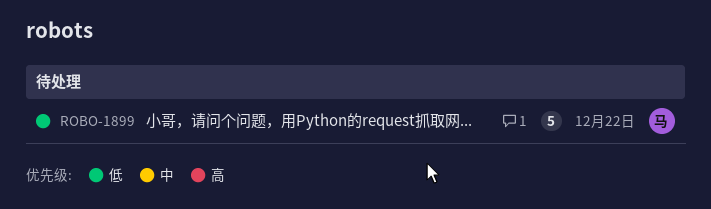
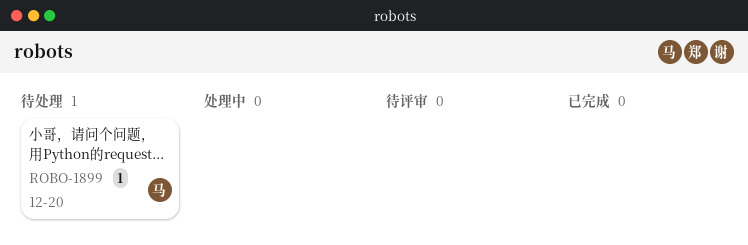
ROBO-1899, estimate: 5 -> 1
ROBO-1899, due: Dec 22 -> Dec 20

